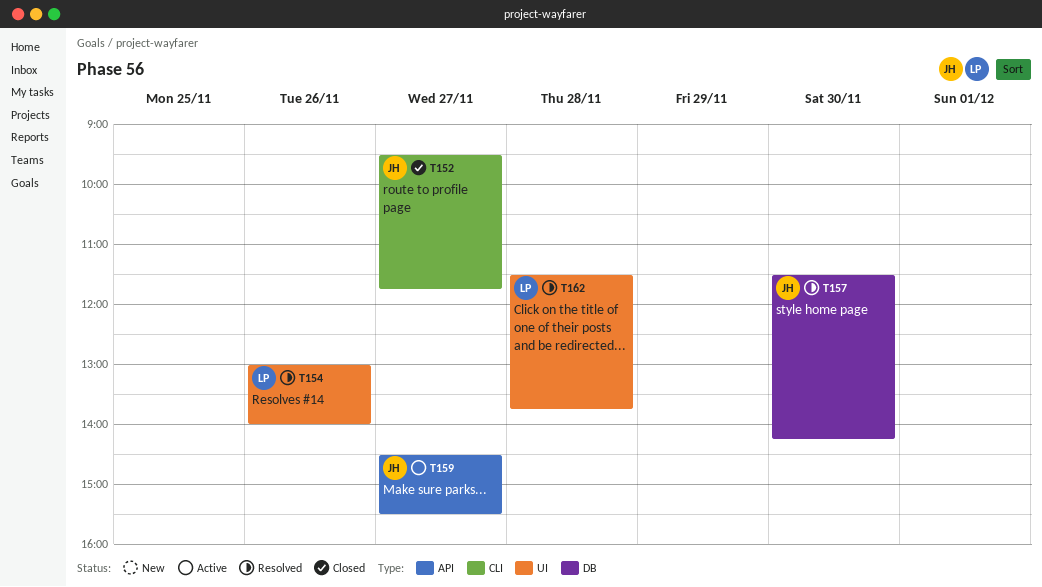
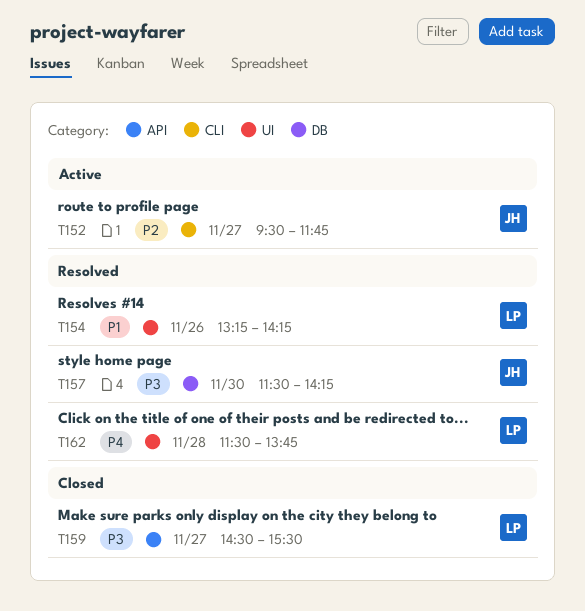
T152, status: Closed -> Active
T154, begins: 13:00 -> 13:15
T154, ends: 14:00 -> 14:15
T159, status: Active -> Closed
T159, owner: JH -> LP

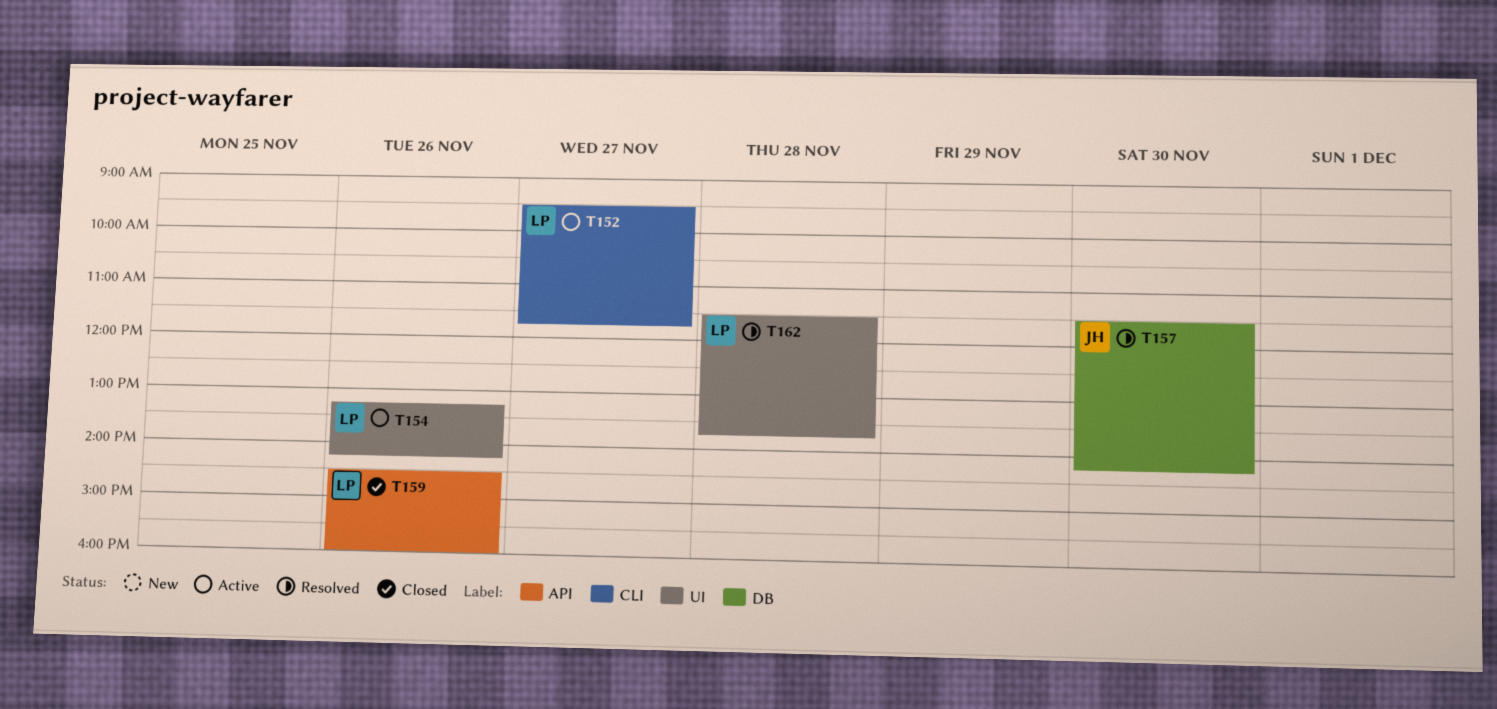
T152, owner: JH -> LP
T154, status: Resolved -> Active
T159, day: Nov 27 -> Nov 26
T159, ends: 15:30 -> 16:00

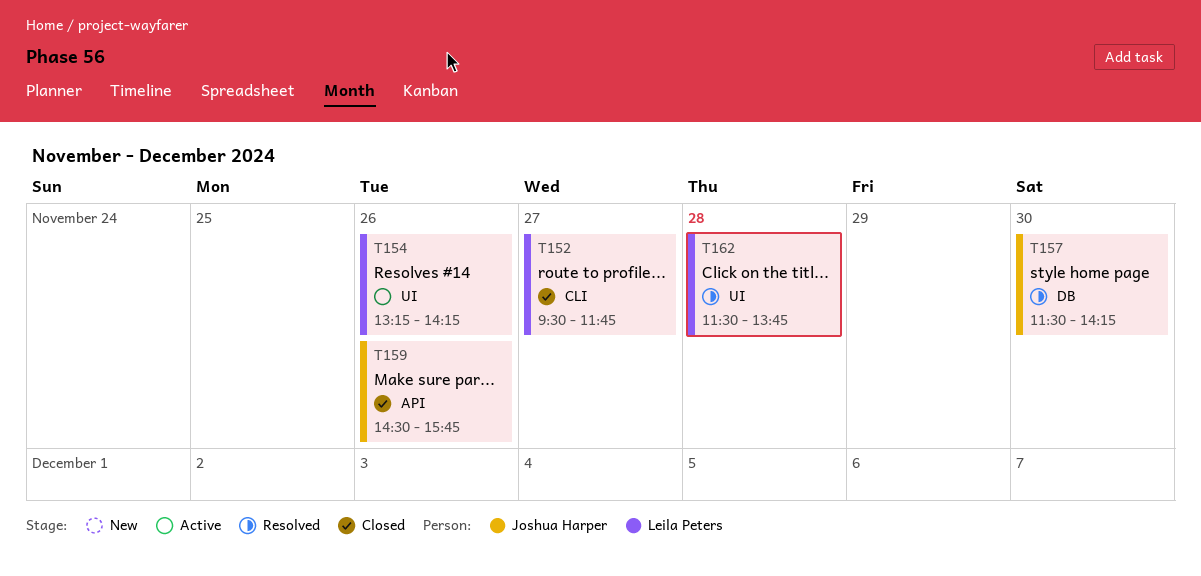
T152, status: Active -> Closed
T159, owner: Leila Peters -> Joshua Harper
T159, ends: 16:00 -> 15:45

